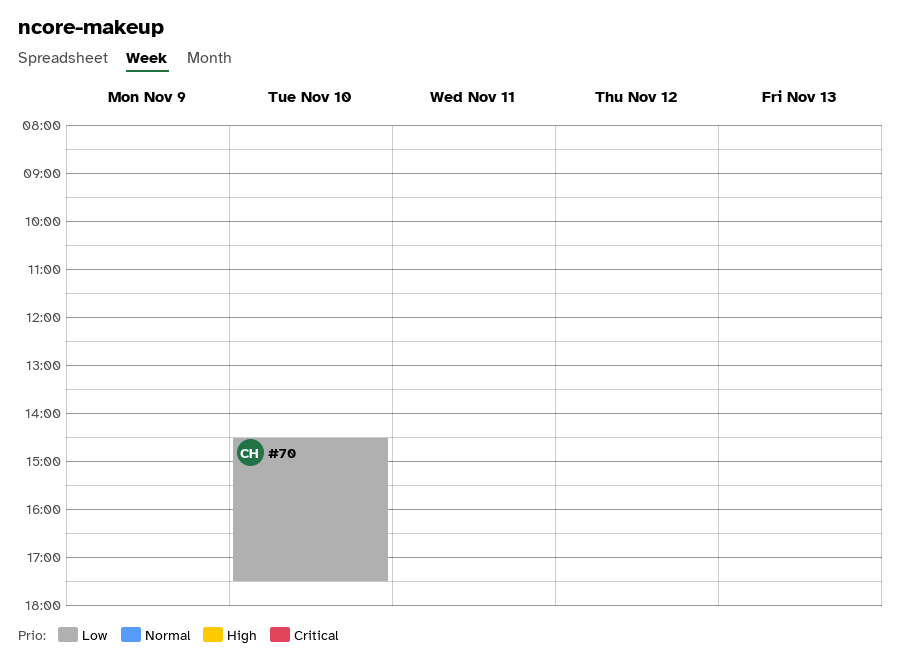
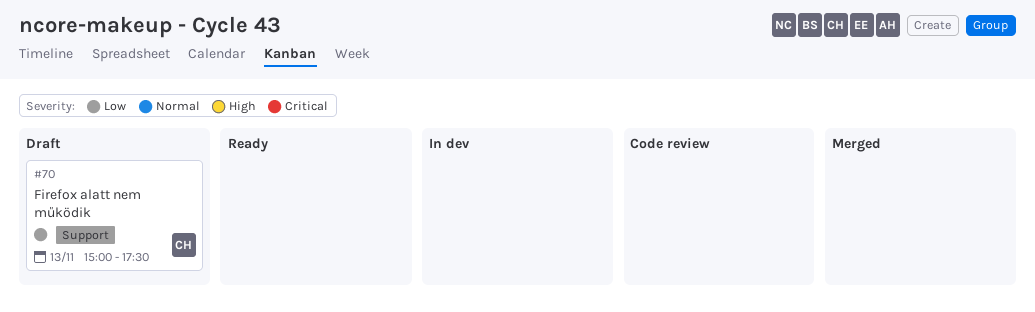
#70, day: Nov 10 -> Nov 13
#70, begins: 14:30 -> 15:00

